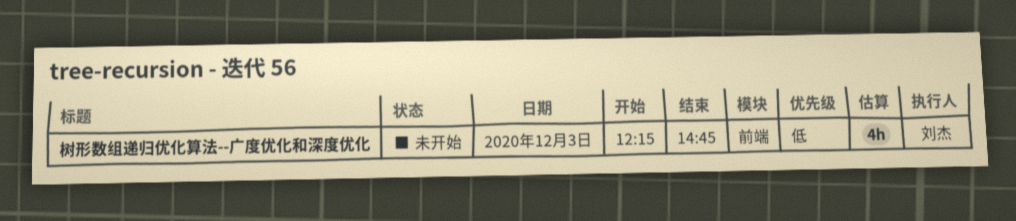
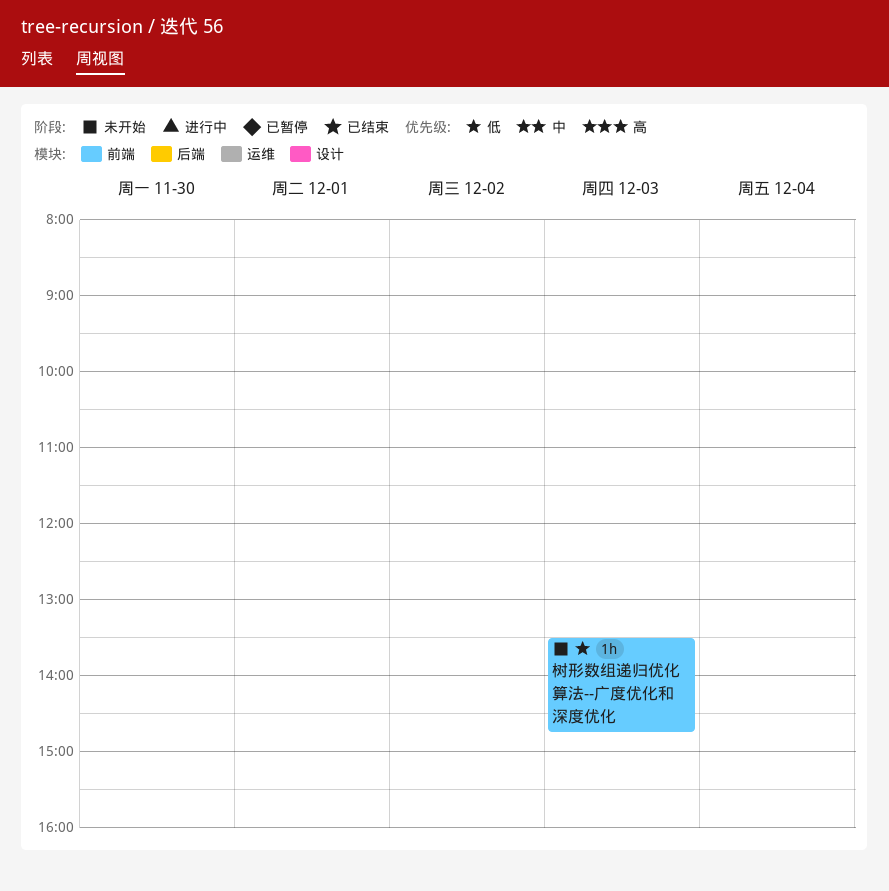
树形数组递归优化算法--广度优化和深度优化, estimate: 4h -> 1h
树形数组递归优化算法--广度优化和深度优化, begins: 12:15 -> 13:30

